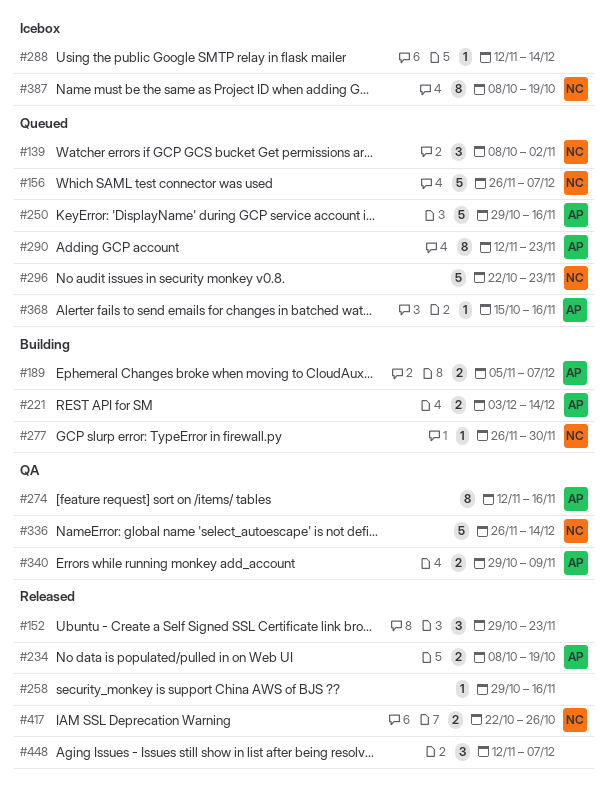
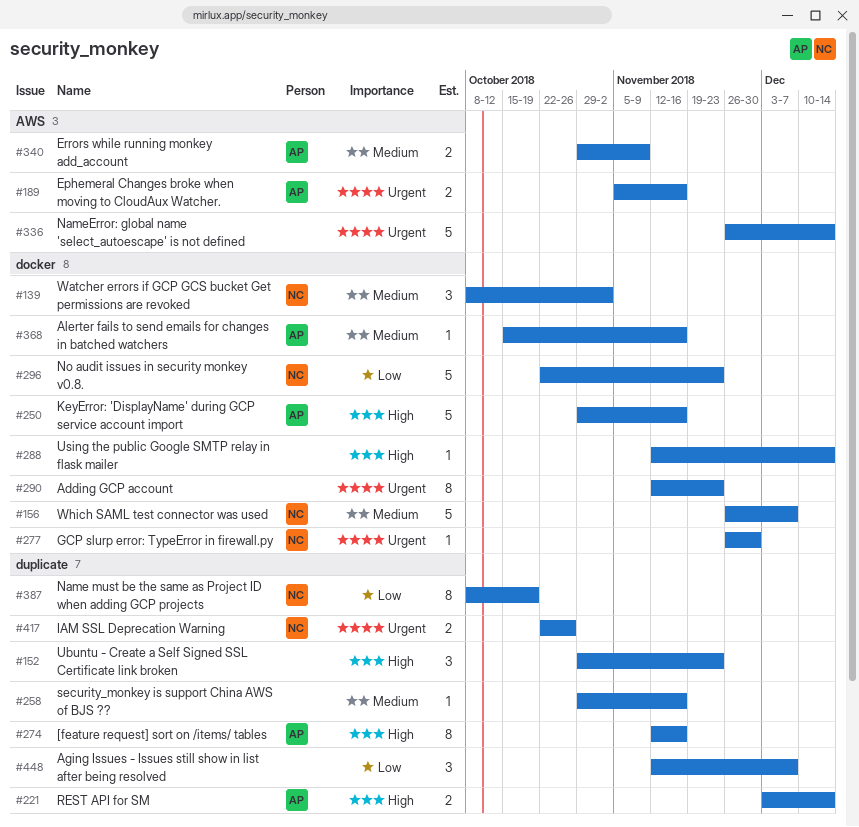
#189, due: Dec 7 -> Nov 16
#234: present -> none
#290, owner: AP -> none
#336, owner: NC -> none

